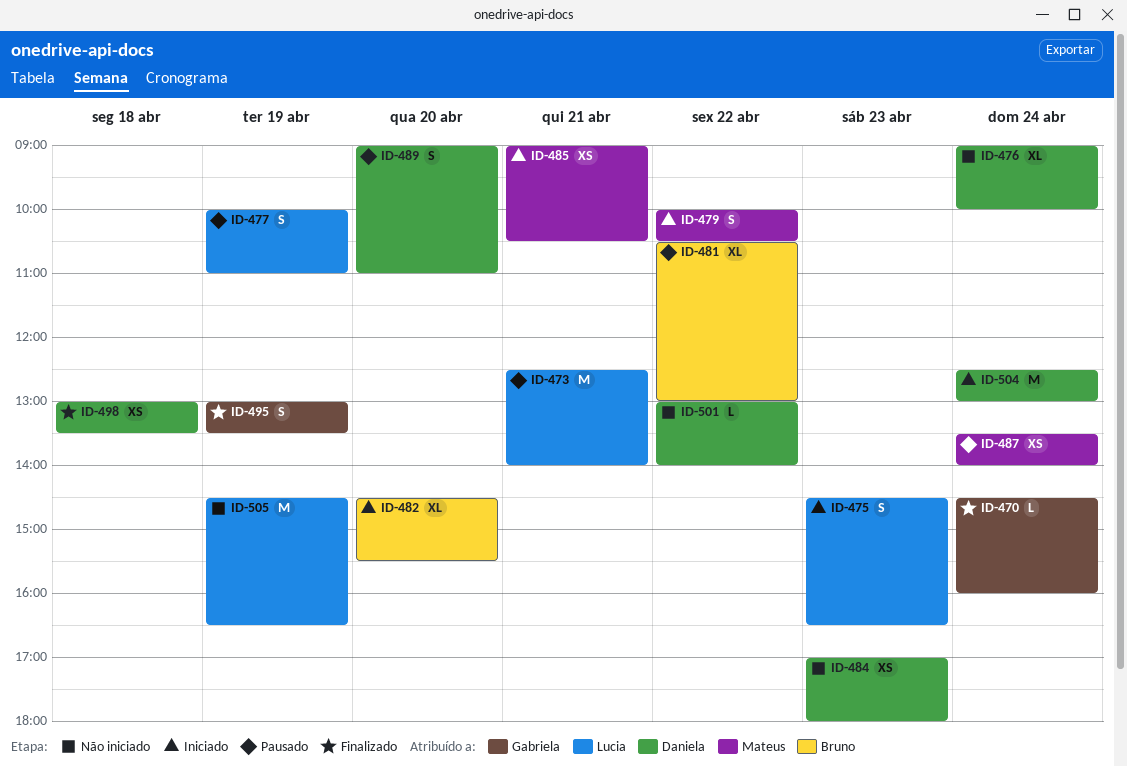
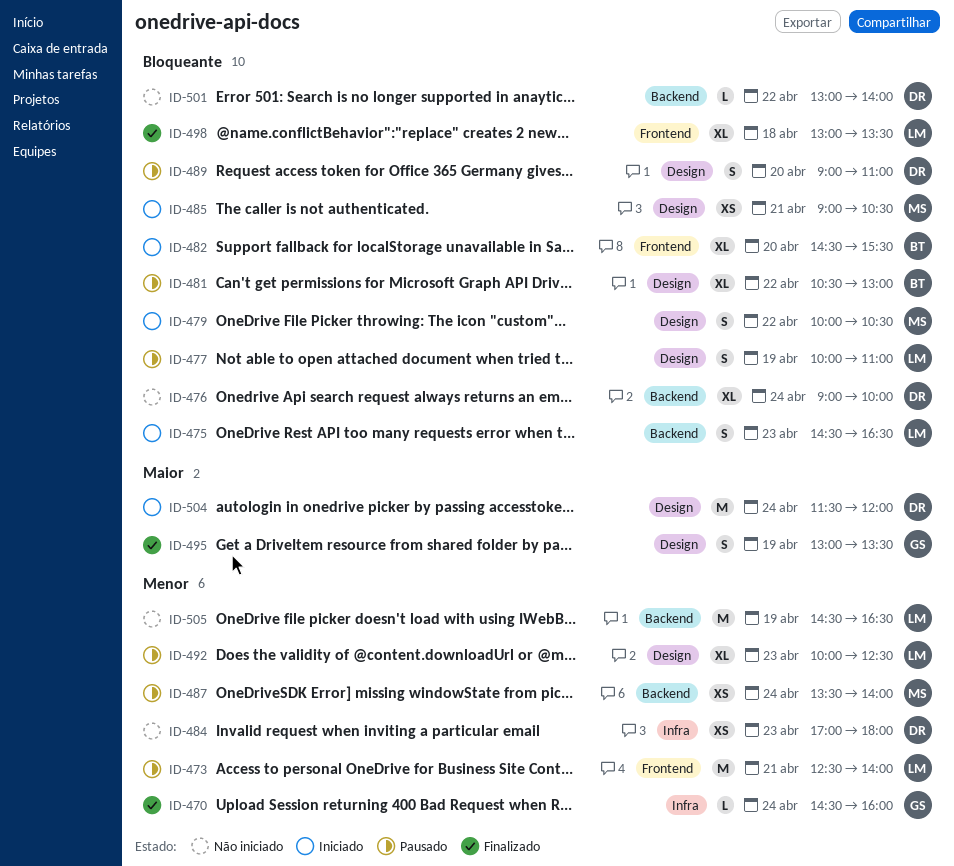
ID-492: none -> present
ID-498, owner: Daniela -> Lucia
ID-498, estimate: XS -> XL
ID-504, begins: 12:30 -> 11:30
ID-504, ends: 13:00 -> 12:00

